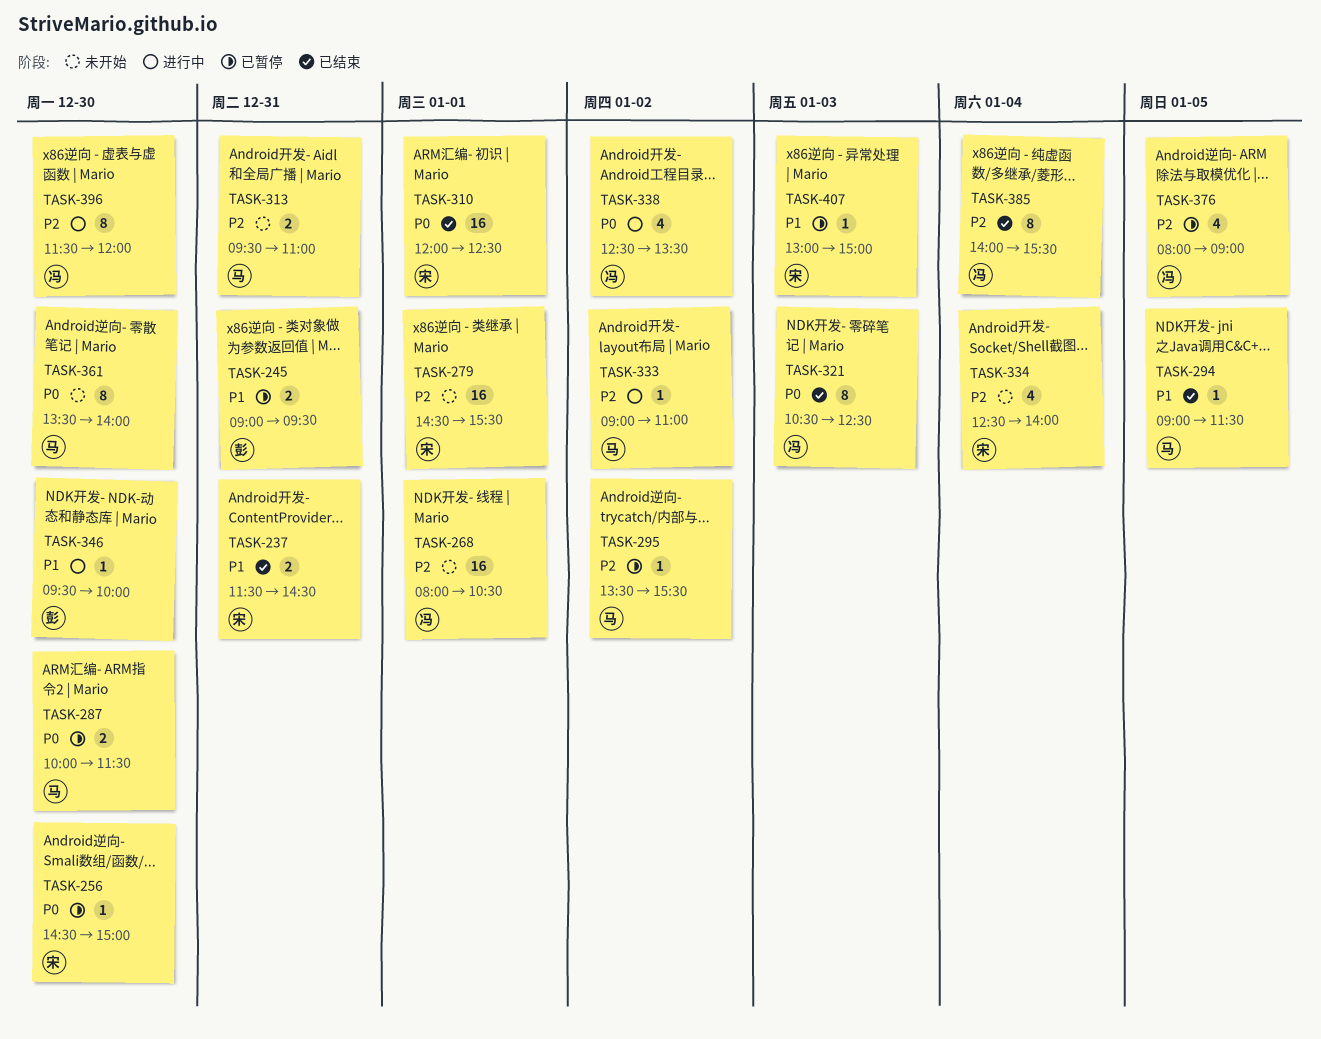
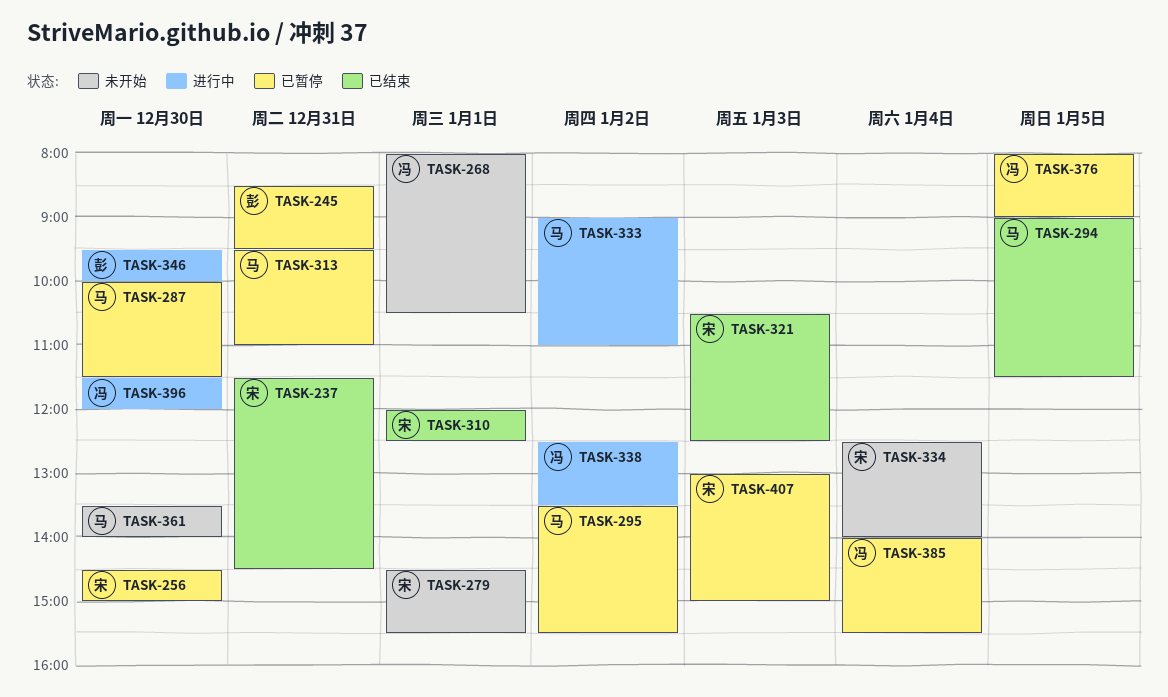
TASK-245, begins: 09:00 -> 08:30
TASK-313, status: 未开始 -> 已暂停
TASK-321, owner: 冯 -> 宋
TASK-385, status: 已结束 -> 已暂停

